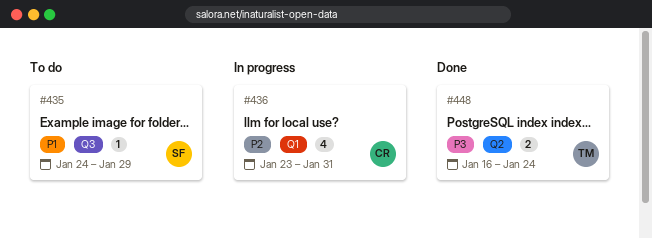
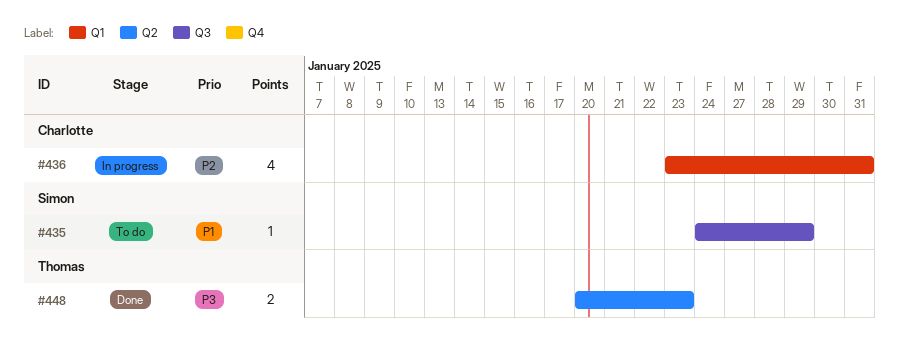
#448, start: Jan 16 -> Jan 20
#448, due: Jan 24 -> Jan 23

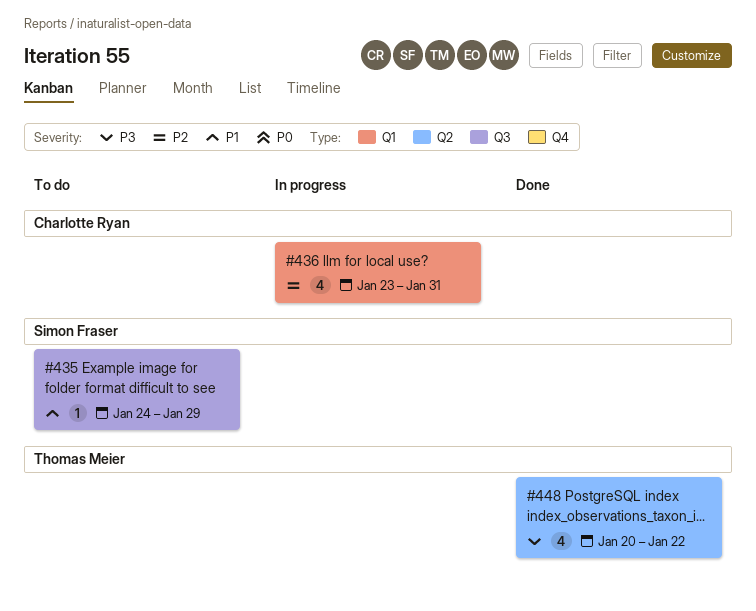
#448, estimate: 2 -> 4
#448, due: Jan 23 -> Jan 22

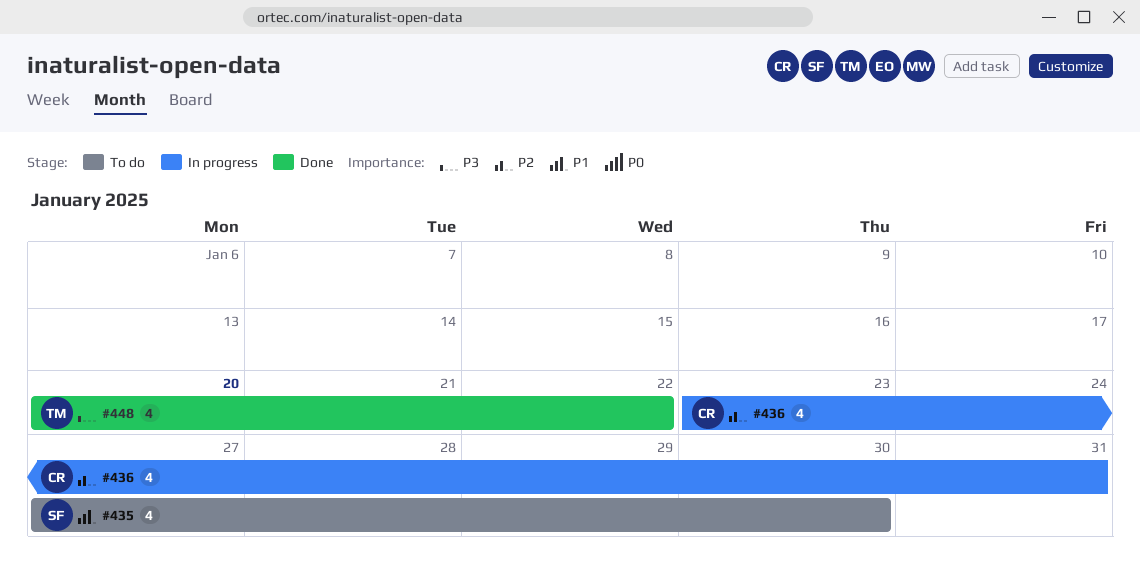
#435, estimate: 1 -> 4
#435, start: Jan 24 -> Jan 27
#435, due: Jan 29 -> Jan 30

